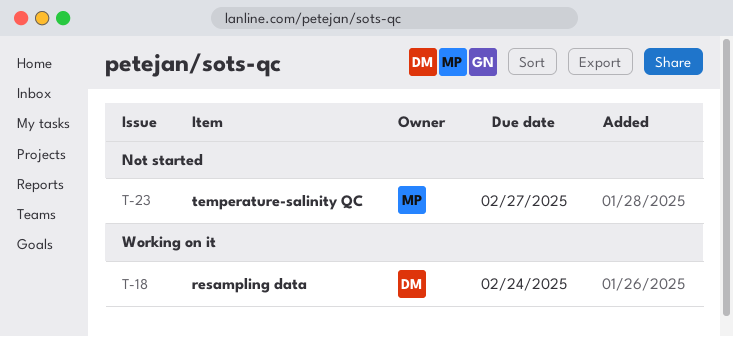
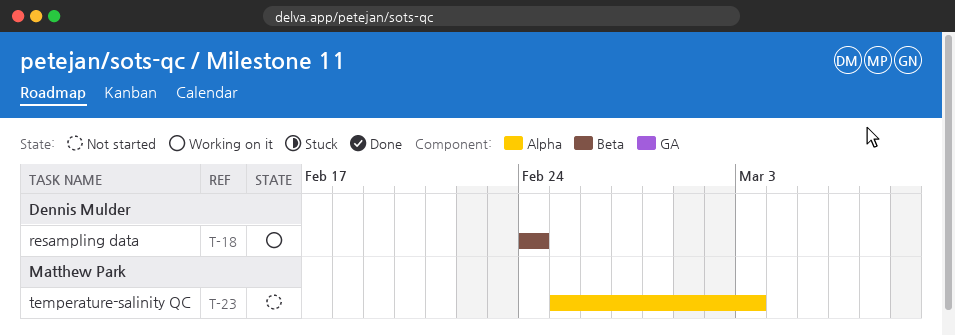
T-23, due: Feb 27 -> Mar 3

